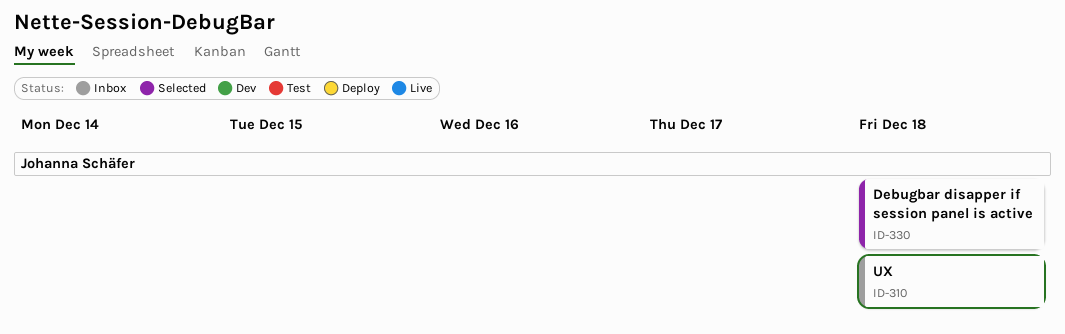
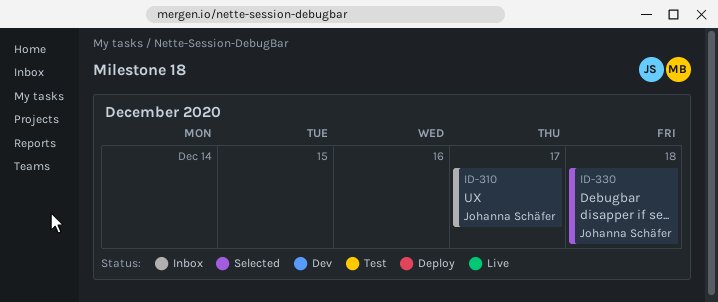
ID-310, due: Dec 18 -> Dec 17

